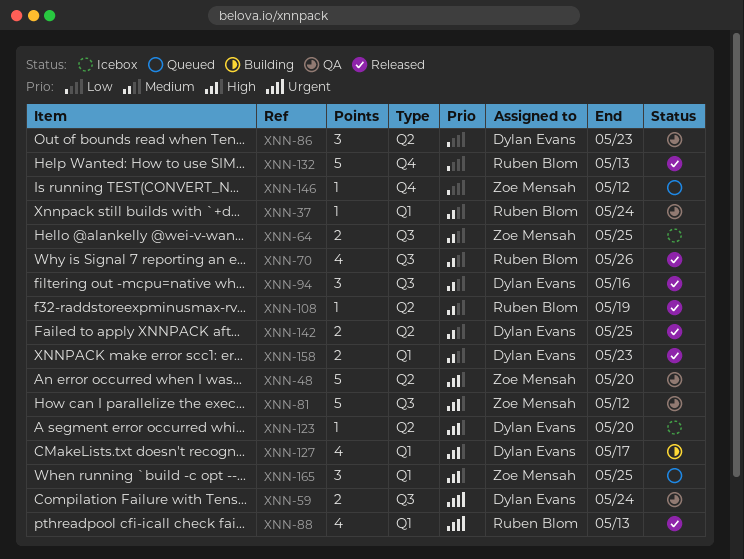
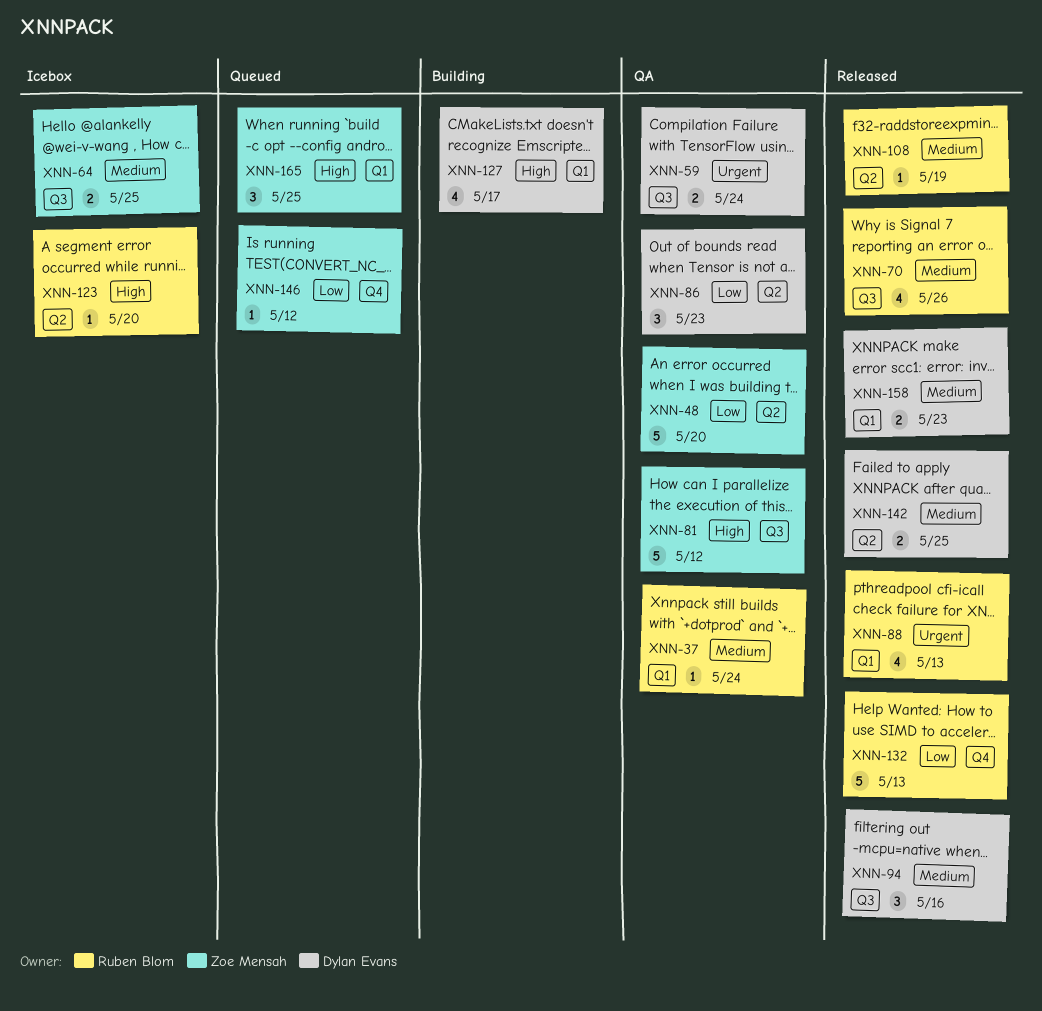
XNN-48, priority: High -> Low
XNN-123, owner: Dylan Evans -> Ruben Blom

